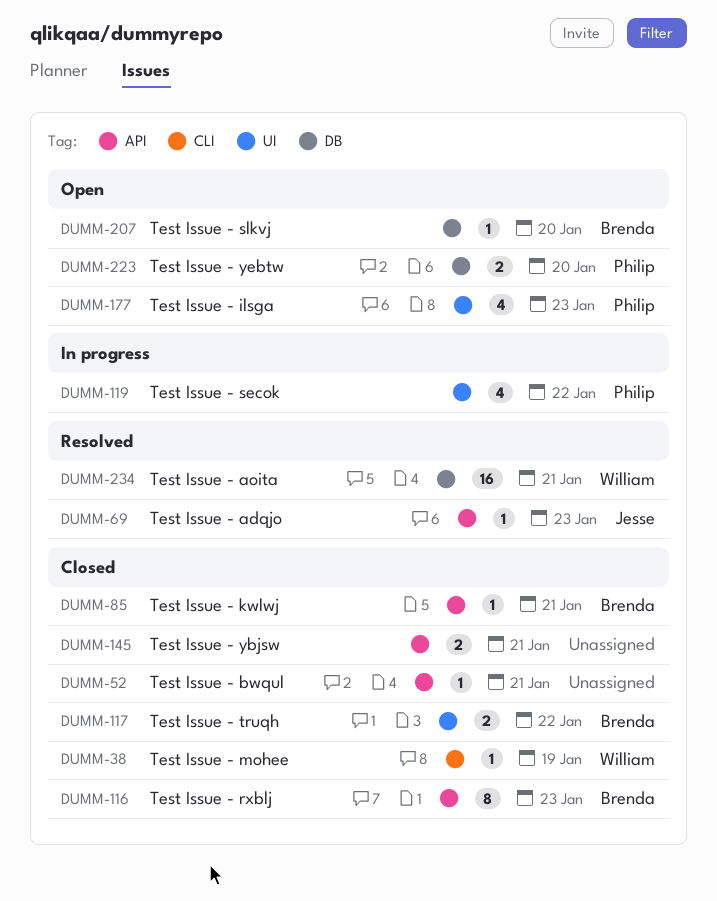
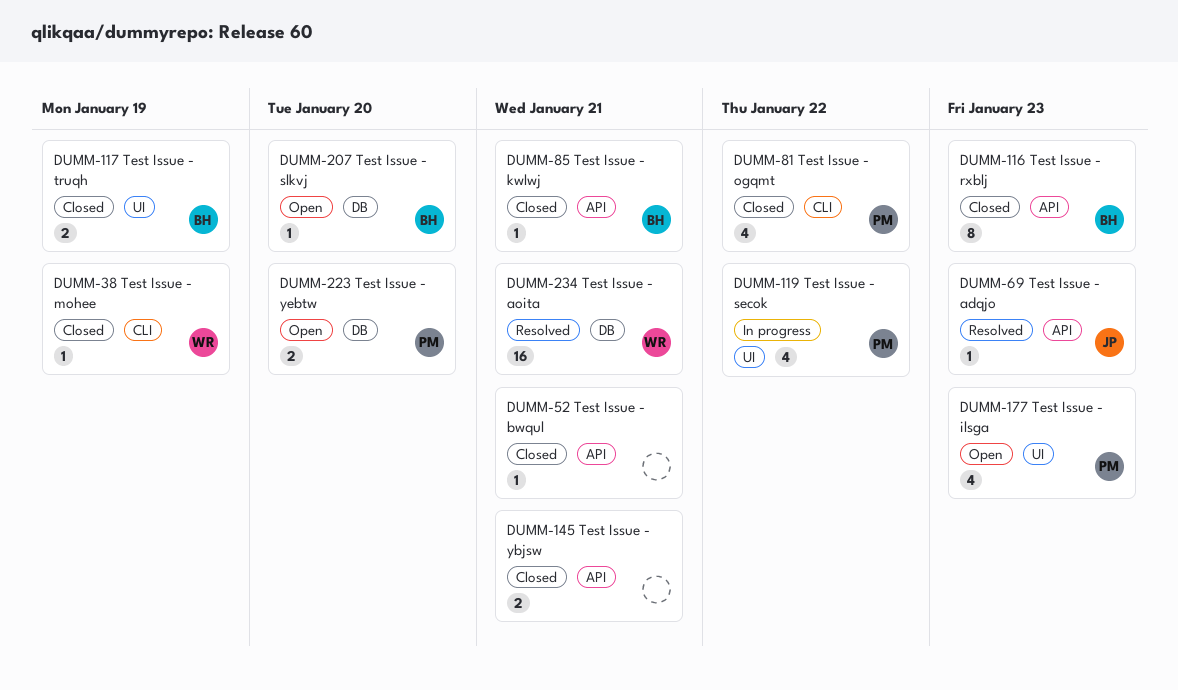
DUMM-81: none -> present
DUMM-117, due: Jan 22 -> Jan 19

